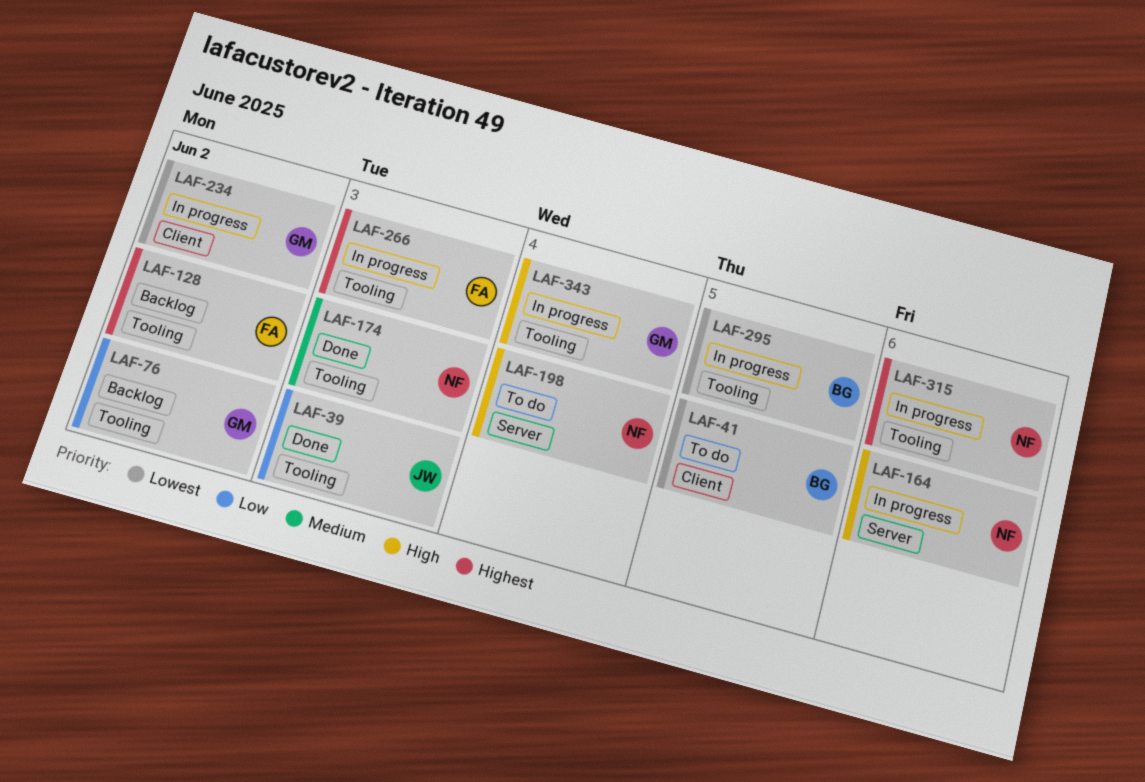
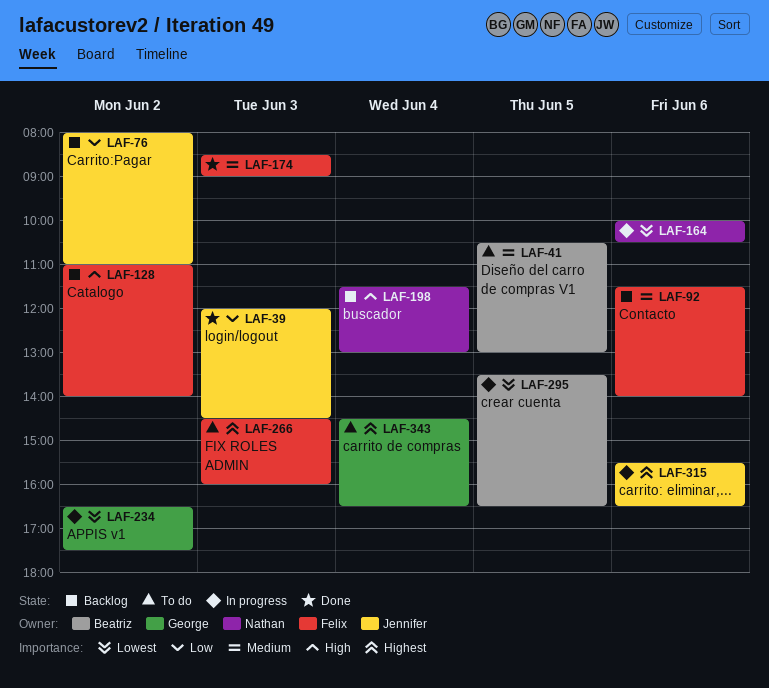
LAF-41, priority: Lowest -> Medium
LAF-76, owner: George -> Jennifer
LAF-92: none -> present
LAF-128, priority: Highest -> High
LAF-164, priority: High -> Lowest
LAF-174, owner: Nathan -> Felix
LAF-198, status: To do -> Backlog
LAF-266, status: In progress -> To do
LAF-315, owner: Nathan -> Jennifer
LAF-343, status: In progress -> To do
LAF-343, priority: High -> Highest

